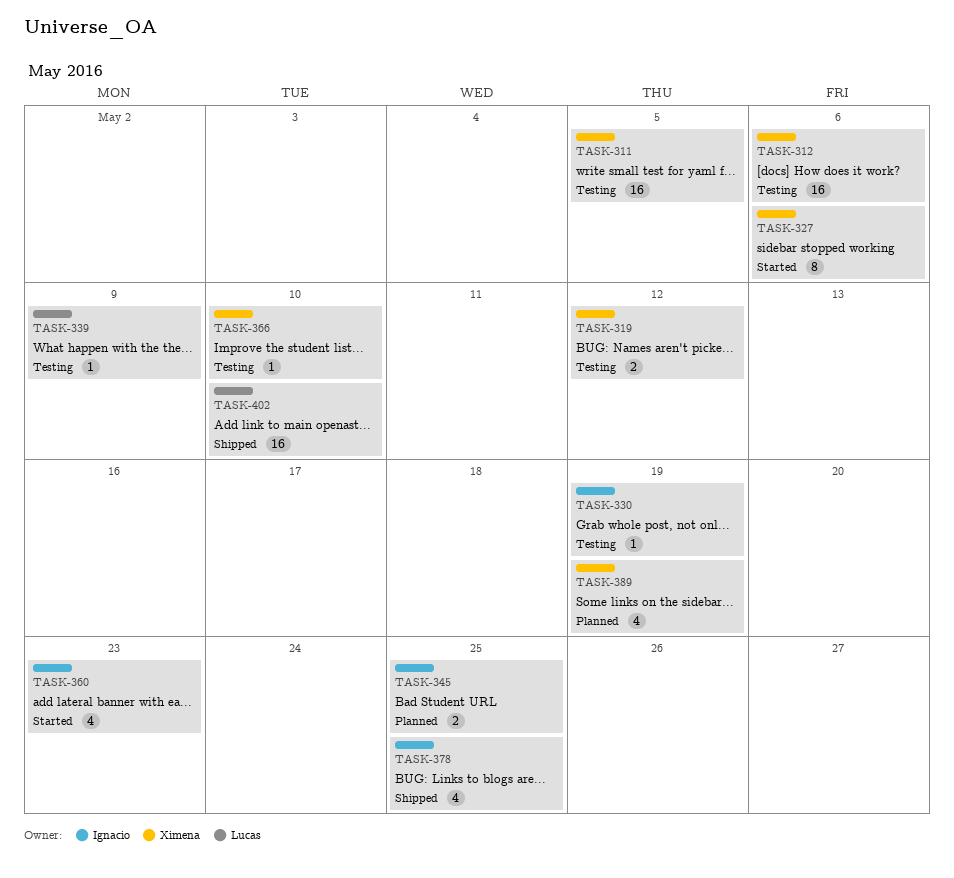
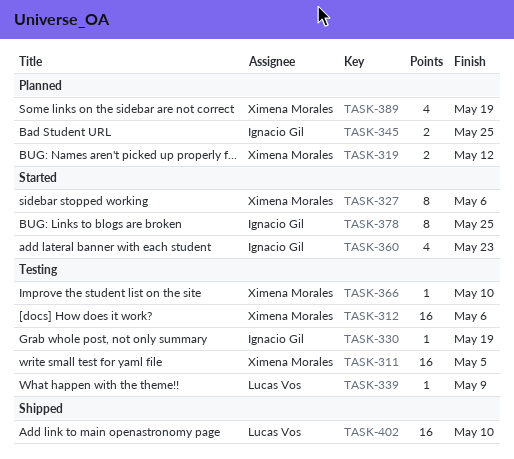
TASK-319, status: Testing -> Planned
TASK-378, status: Shipped -> Started
TASK-378, estimate: 4 -> 8

